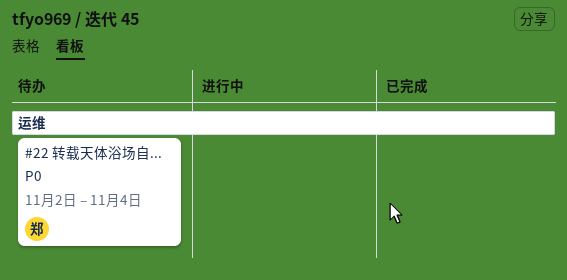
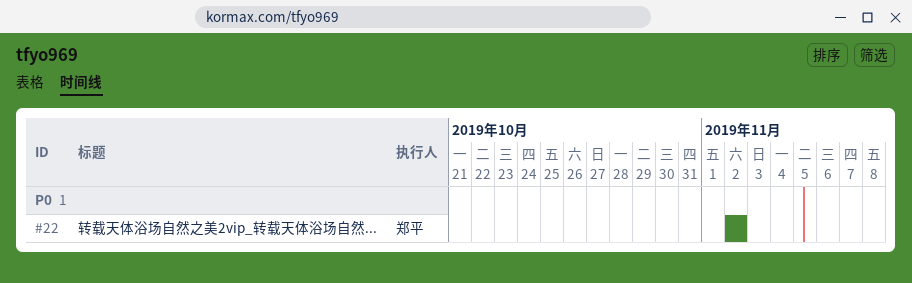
#22, due: Nov 4 -> Nov 2

